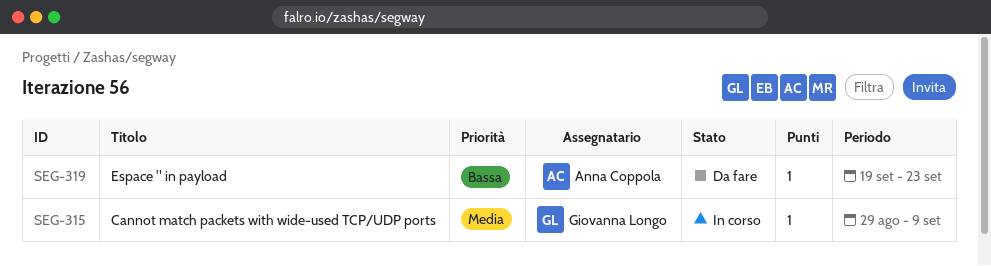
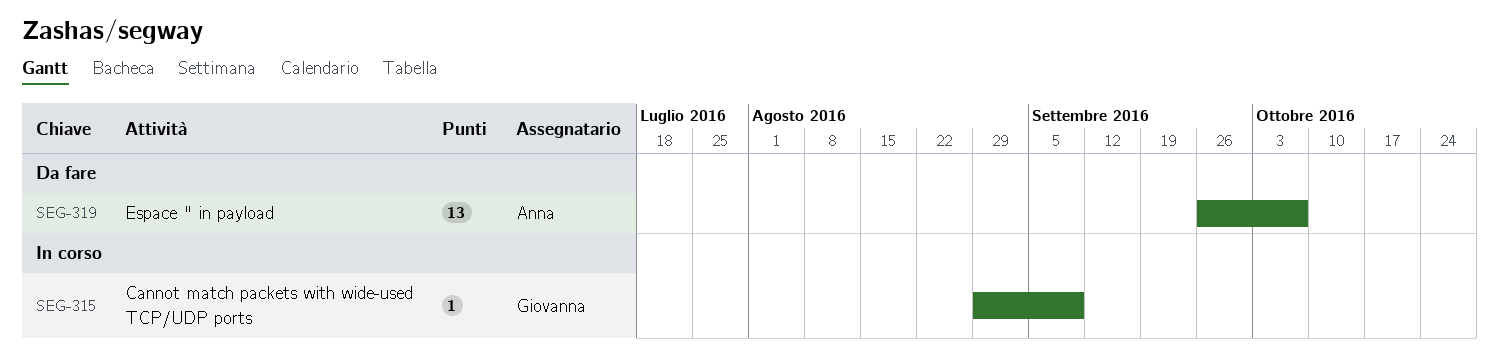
SEG-319, estimate: 1 -> 13
SEG-319, start: Sep 19 -> Sep 26
SEG-319, due: Sep 23 -> Oct 7

